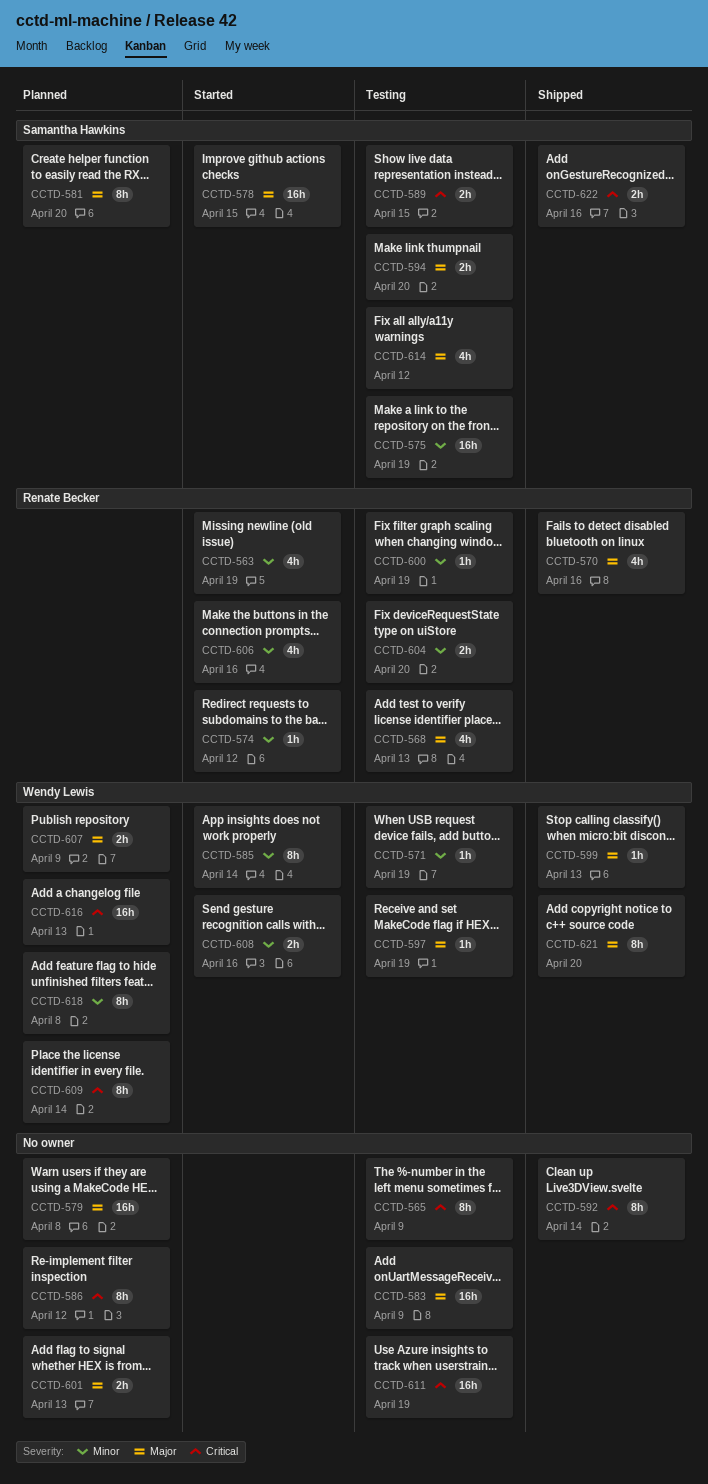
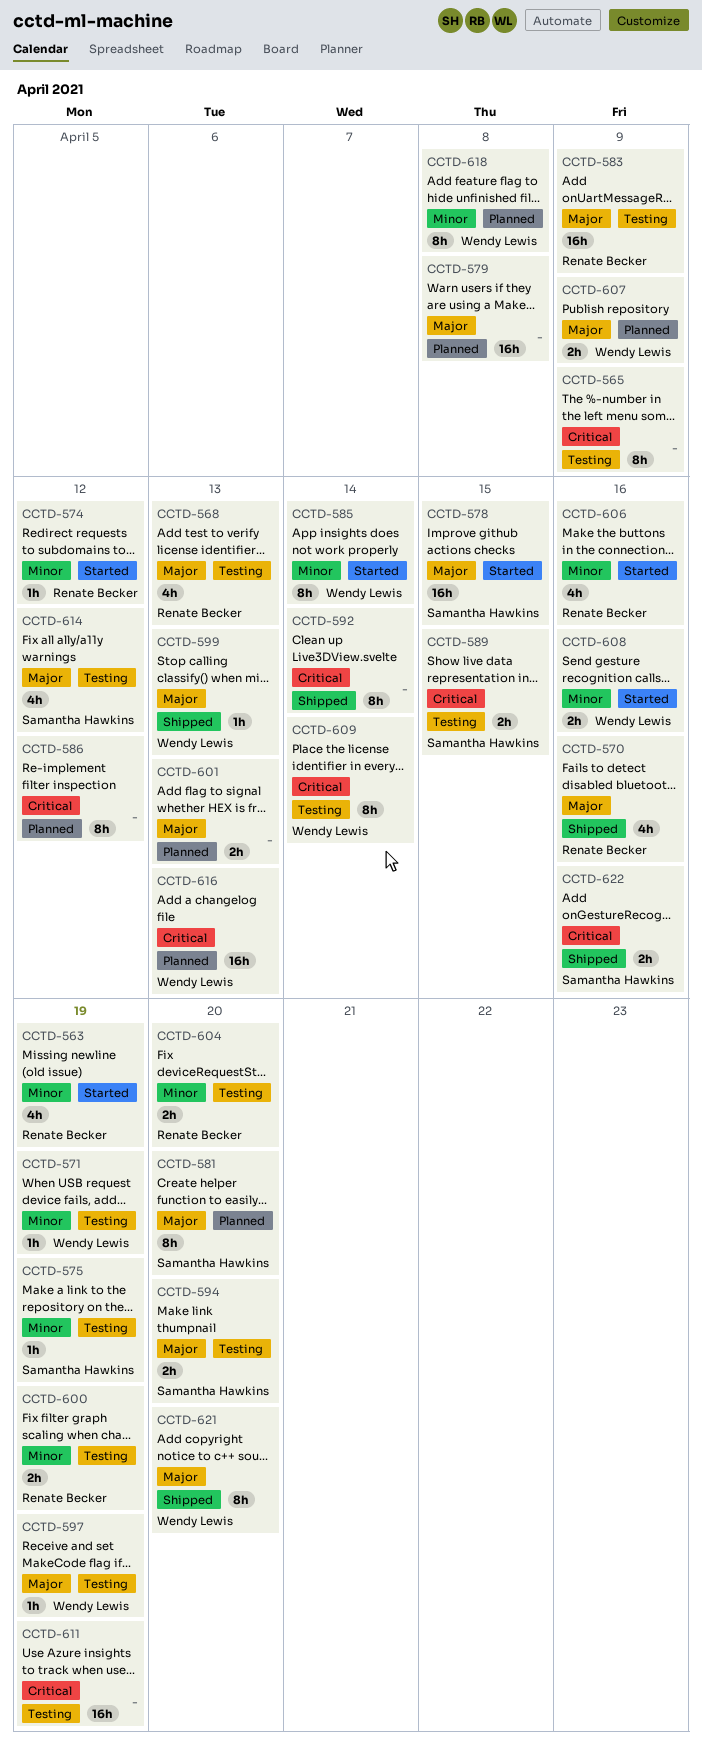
CCTD-575, estimate: 16h -> 1h
CCTD-583, owner: none -> Renate Becker
CCTD-600, estimate: 1h -> 2h
CCTD-609, status: Planned -> Testing

